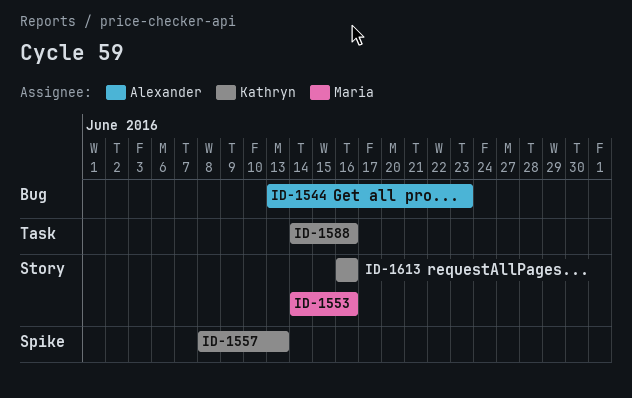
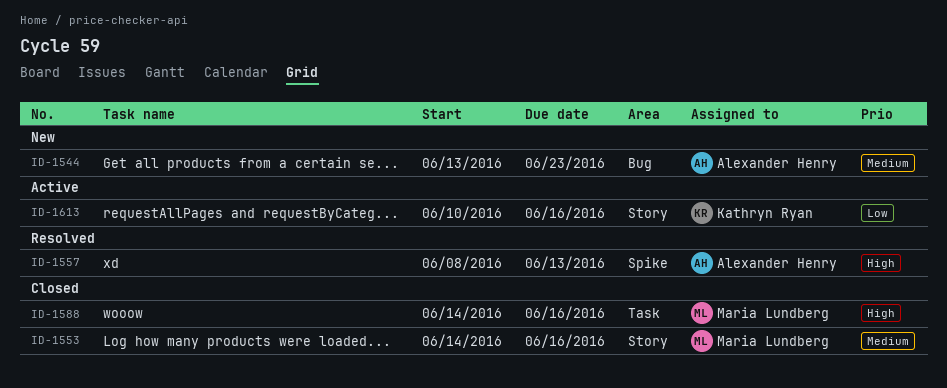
ID-1557, owner: Kathryn Ryan -> Alexander Henry
ID-1588, owner: Kathryn Ryan -> Maria Lundberg
ID-1613, start: Jun 16 -> Jun 10

